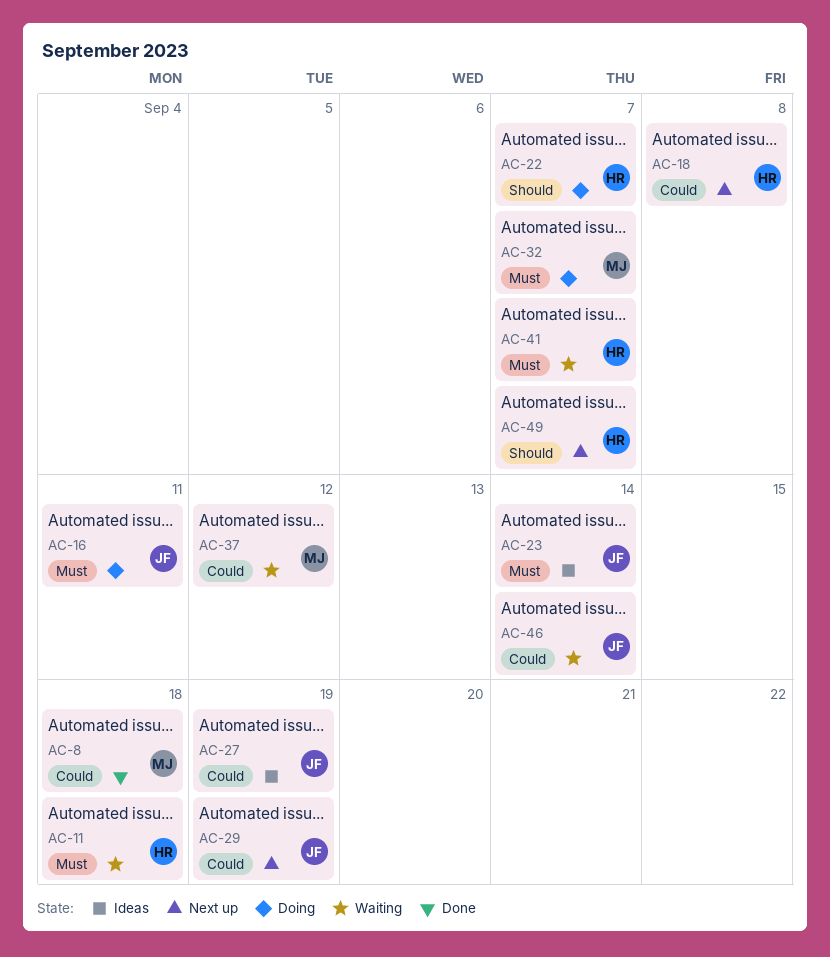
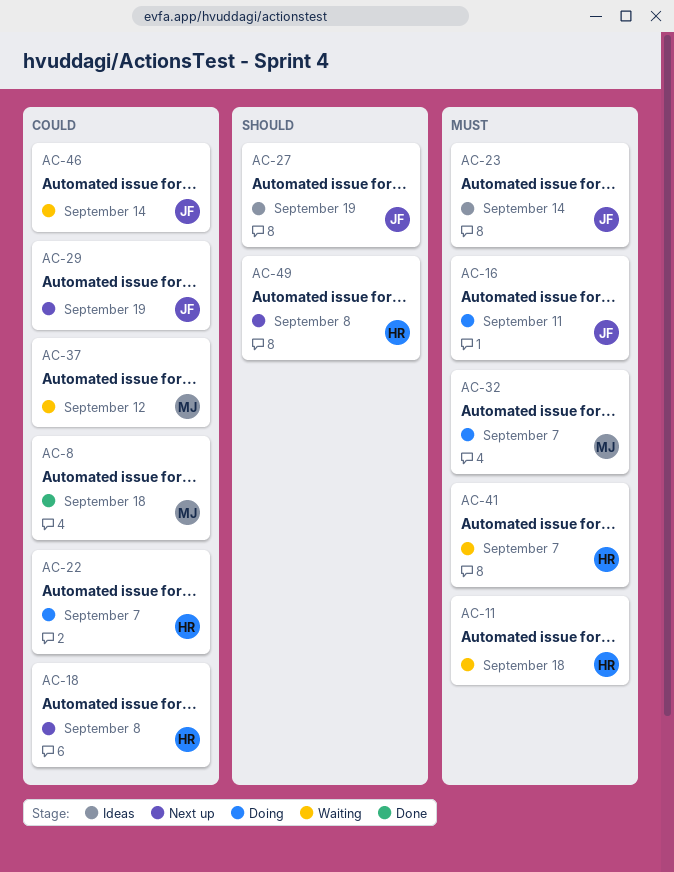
AC-22, priority: Should -> Could
AC-27, priority: Could -> Should
AC-49, due: Sep 7 -> Sep 8

